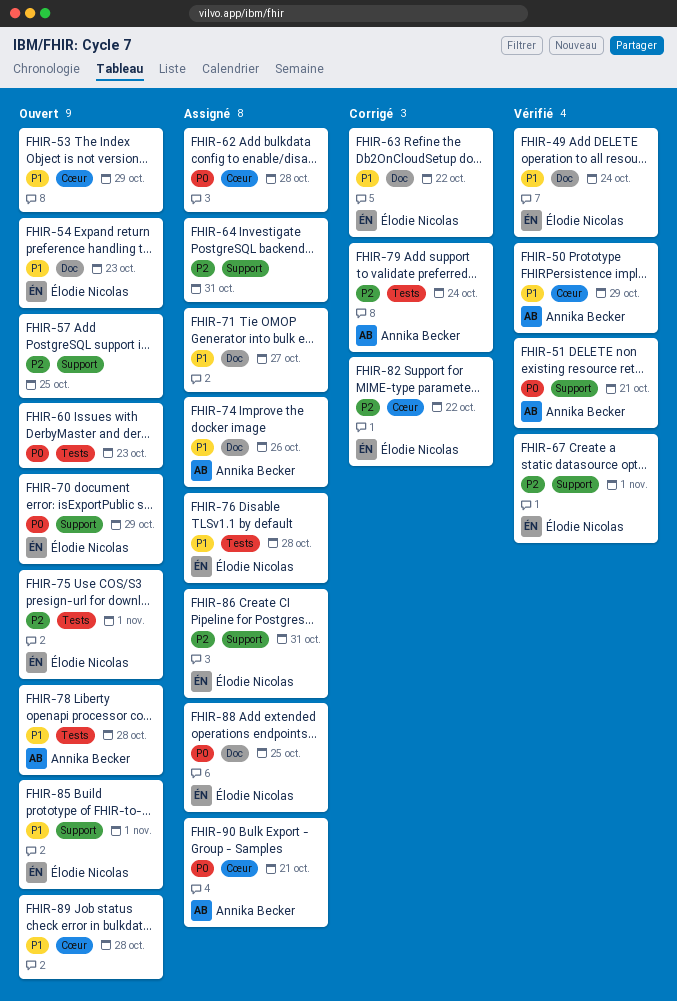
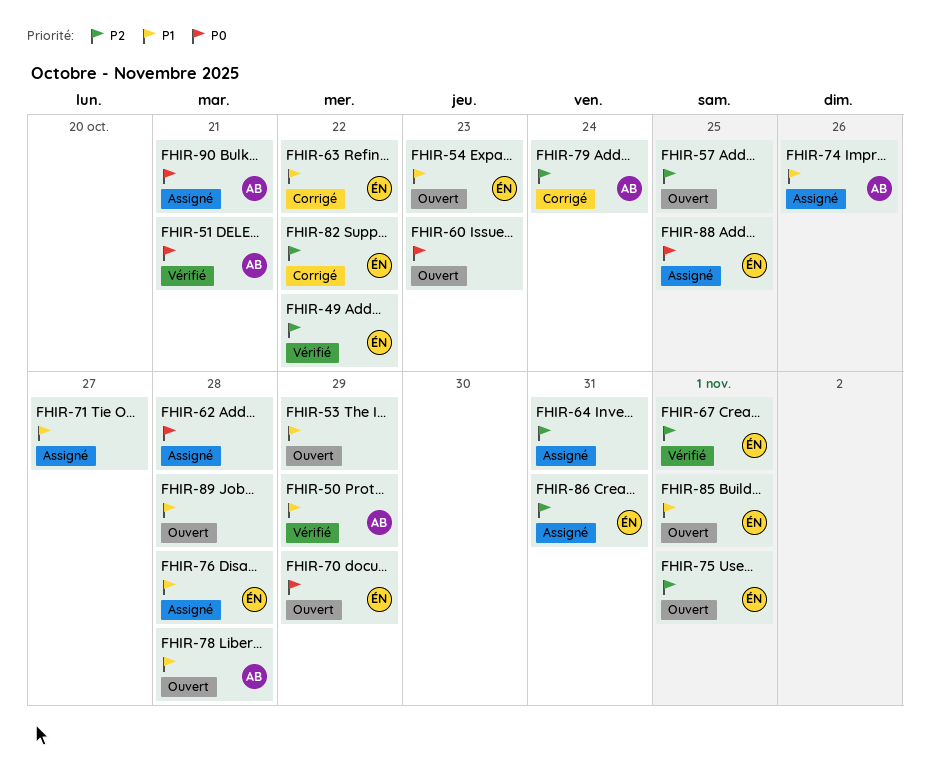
FHIR-49, priority: P1 -> P2
FHIR-49, due: Oct 24 -> Oct 22

